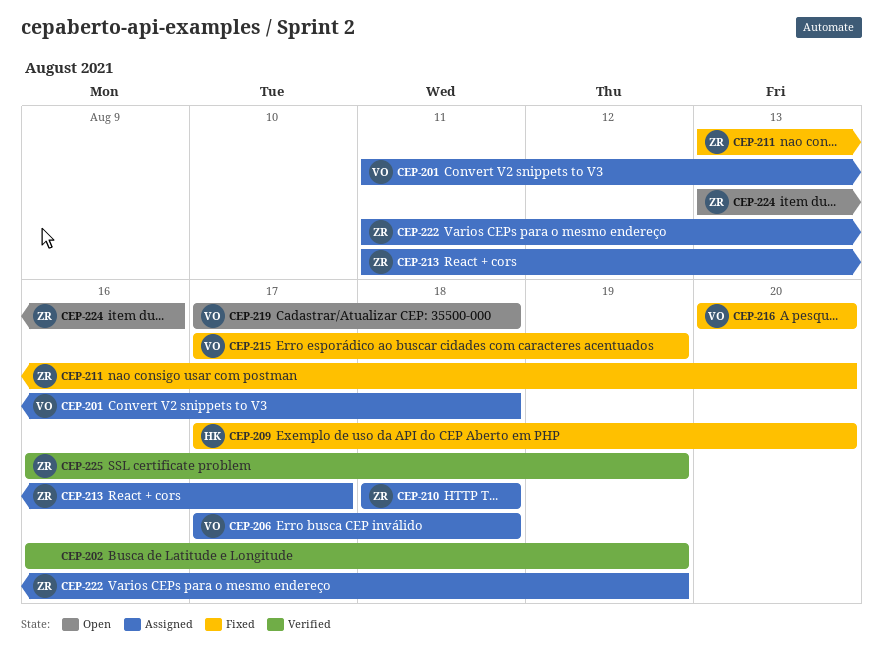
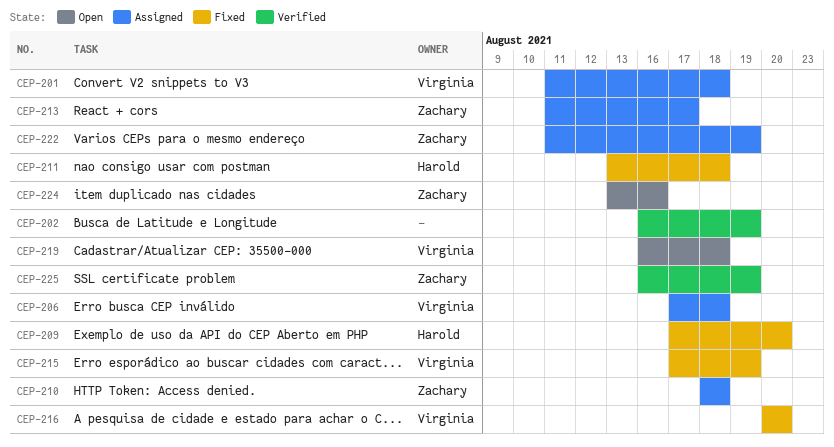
CEP-211, owner: Zachary -> Harold
CEP-211, due: Aug 20 -> Aug 18
CEP-219, start: Aug 17 -> Aug 16

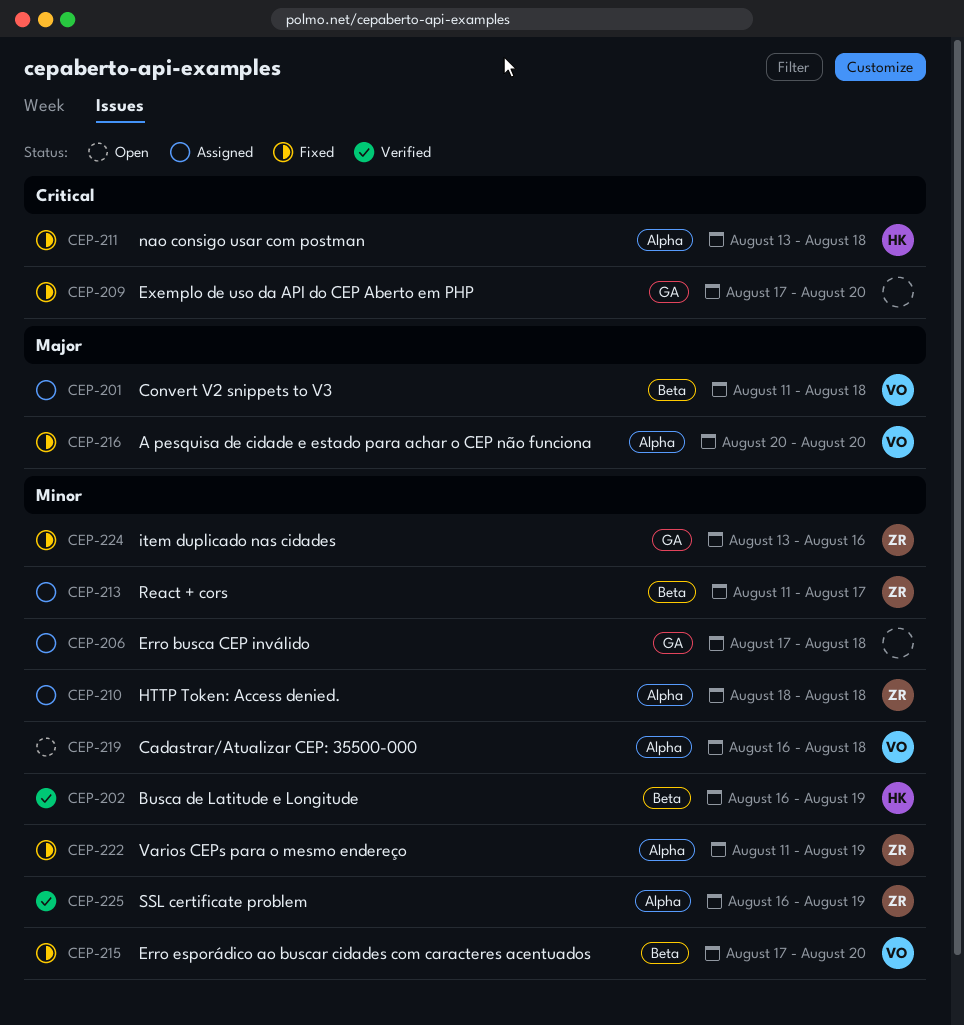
CEP-202, owner: none -> Harold
CEP-206, owner: Virginia -> none
CEP-209, owner: Harold -> none
CEP-215, due: Aug 19 -> Aug 20
CEP-222, status: Assigned -> Fixed
CEP-224, status: Open -> Fixed

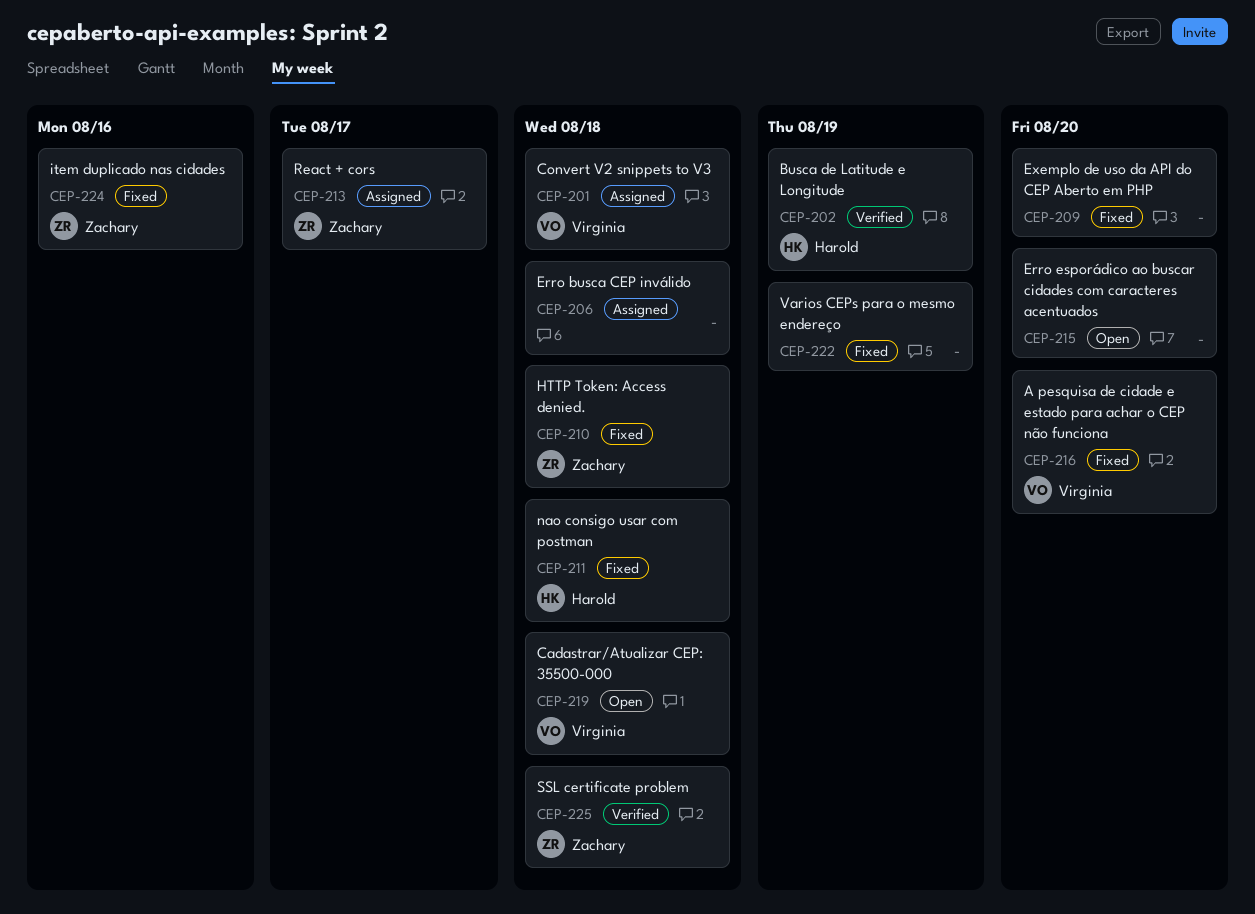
CEP-210, status: Assigned -> Fixed
CEP-215, status: Fixed -> Open
CEP-215, owner: Virginia -> none
CEP-222, owner: Zachary -> none
CEP-225, due: Aug 19 -> Aug 18

